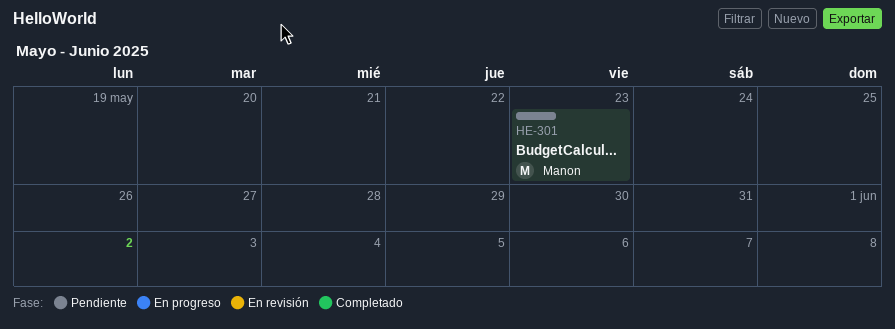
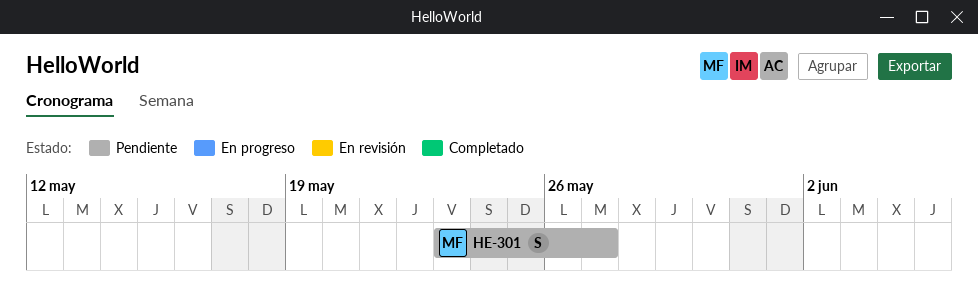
HE-301, estimate: M -> S
HE-301, due: May 23 -> May 27

